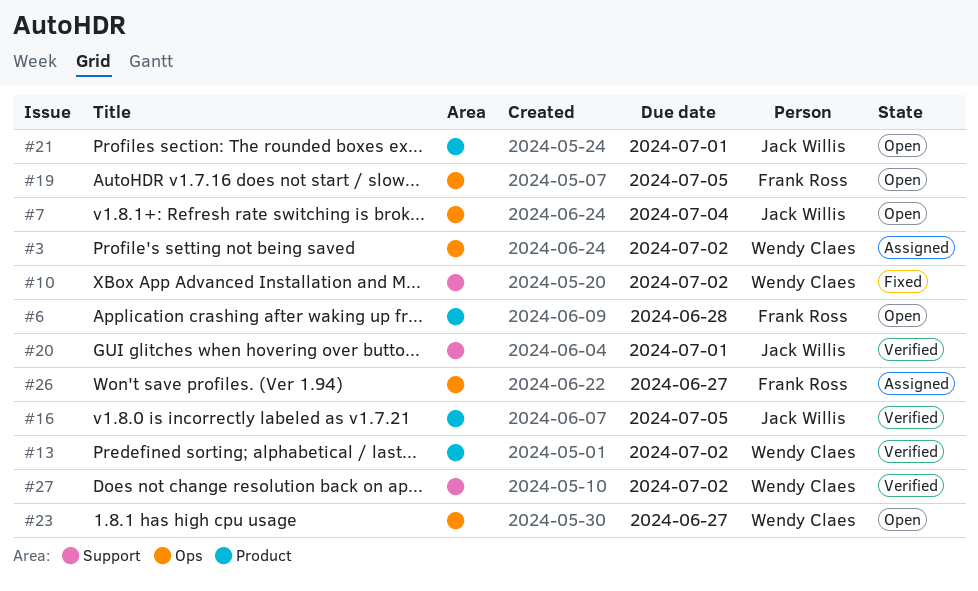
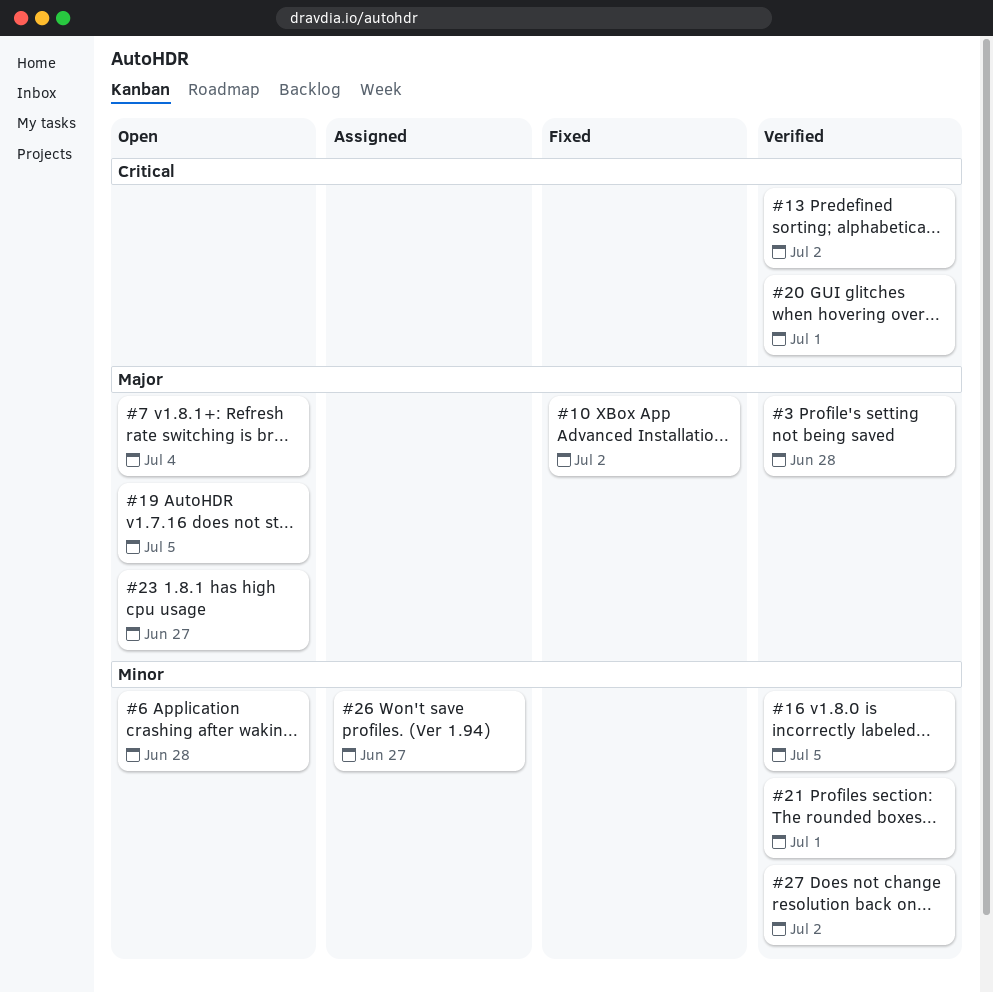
#3, status: Assigned -> Verified
#3, due: Jul 2 -> Jun 28
#21, status: Open -> Verified

